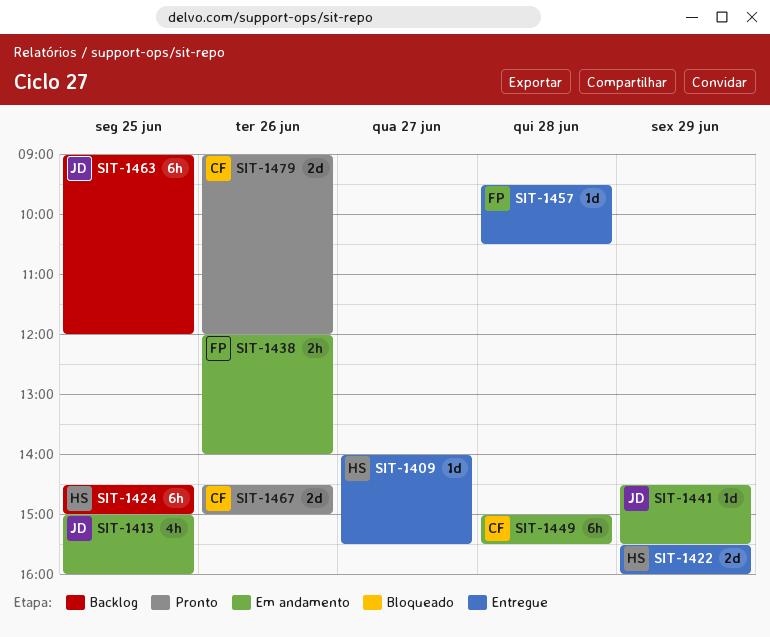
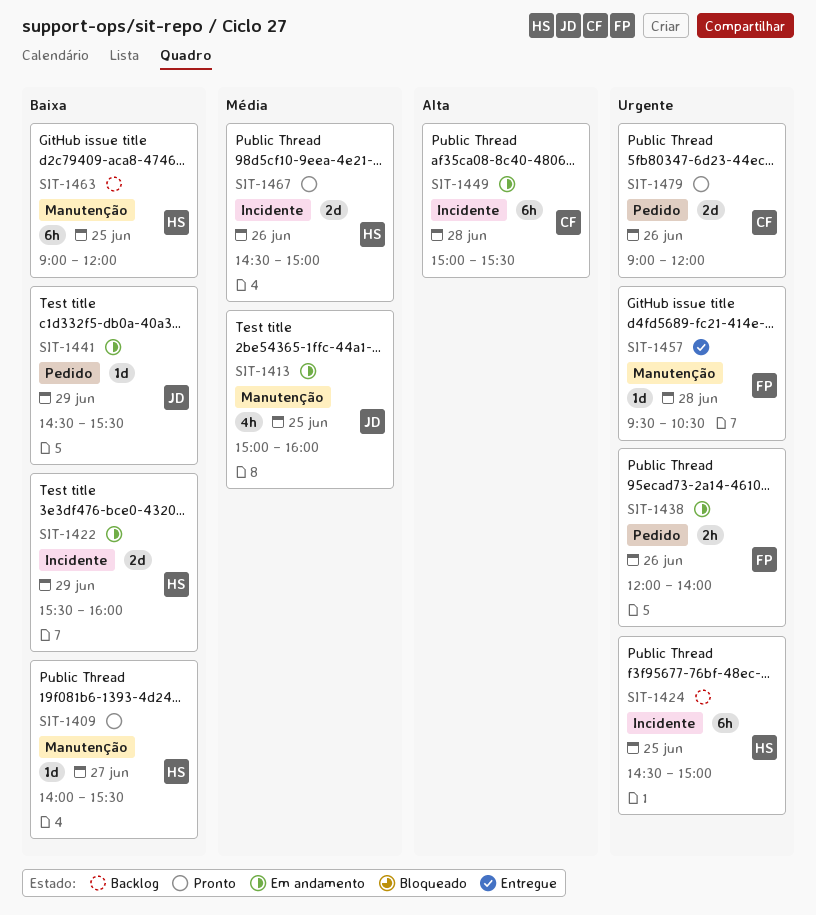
SIT-1409, status: Entregue -> Pronto
SIT-1422, status: Entregue -> Em andamento
SIT-1463, owner: JD -> HS
SIT-1467, owner: CF -> HS

